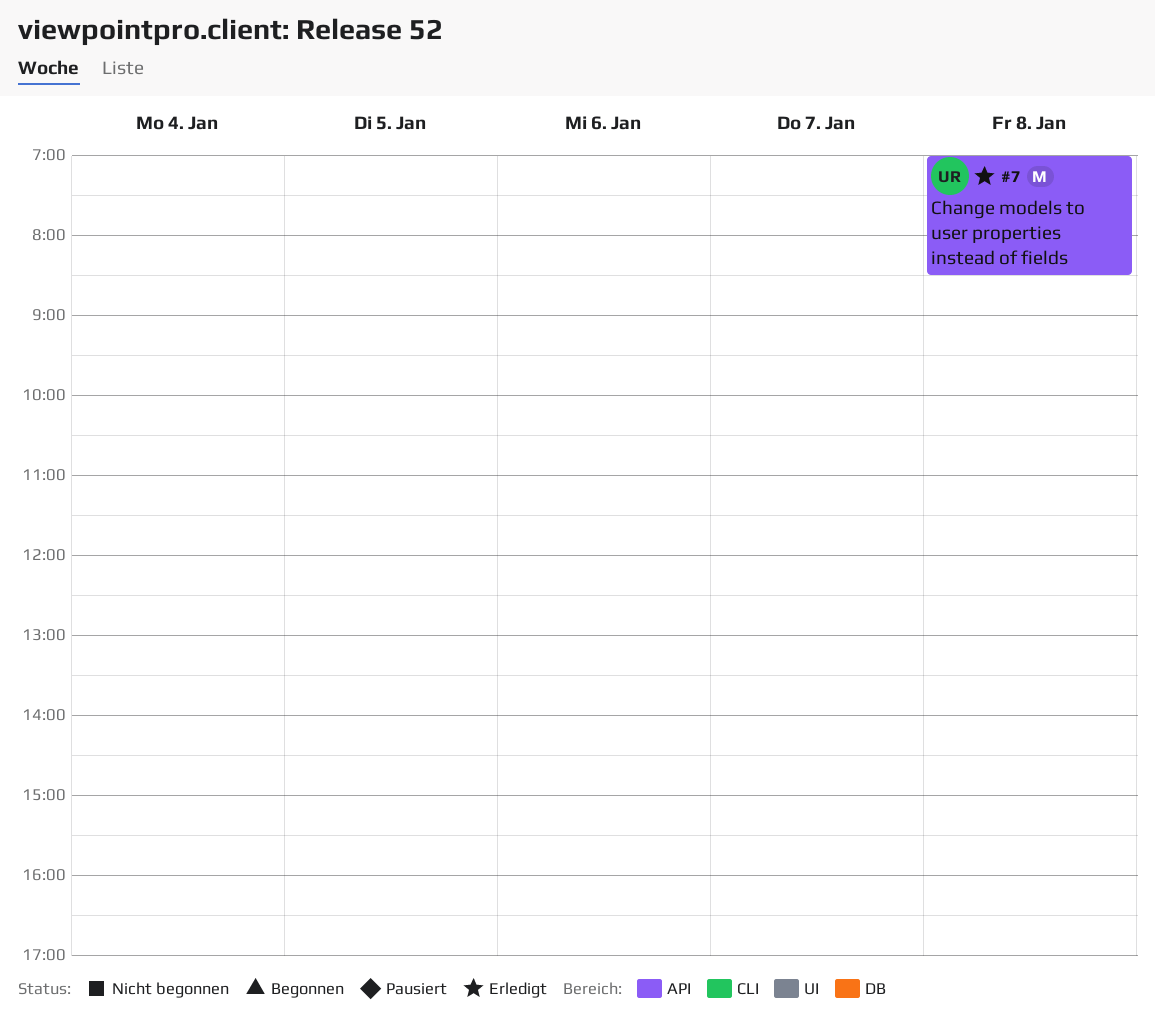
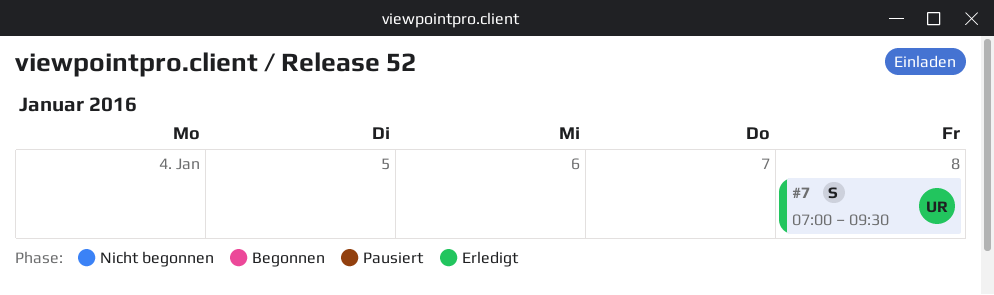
#7, estimate: M -> S
#7, ends: 08:30 -> 09:30

